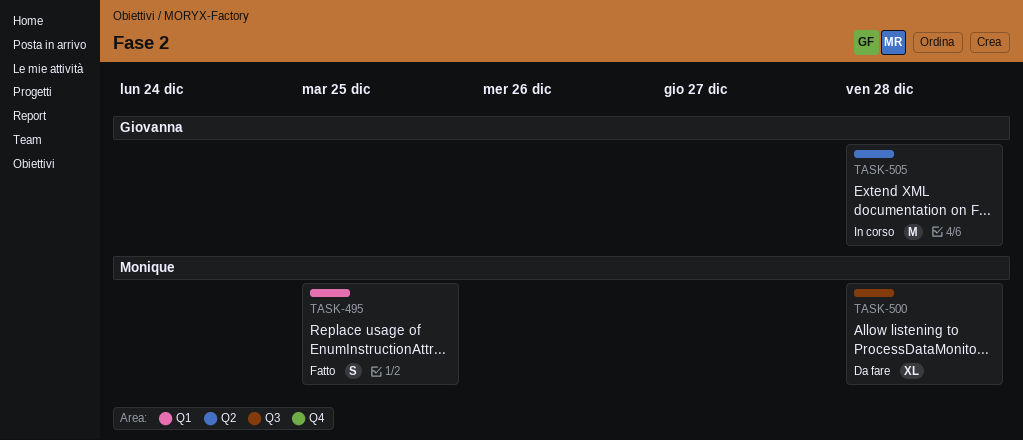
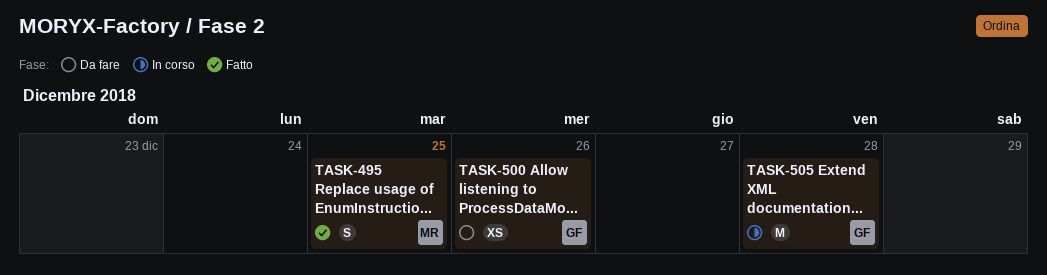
TASK-500, owner: Monique -> Giovanna
TASK-500, estimate: XL -> XS
TASK-500, due: Dec 28 -> Dec 26

